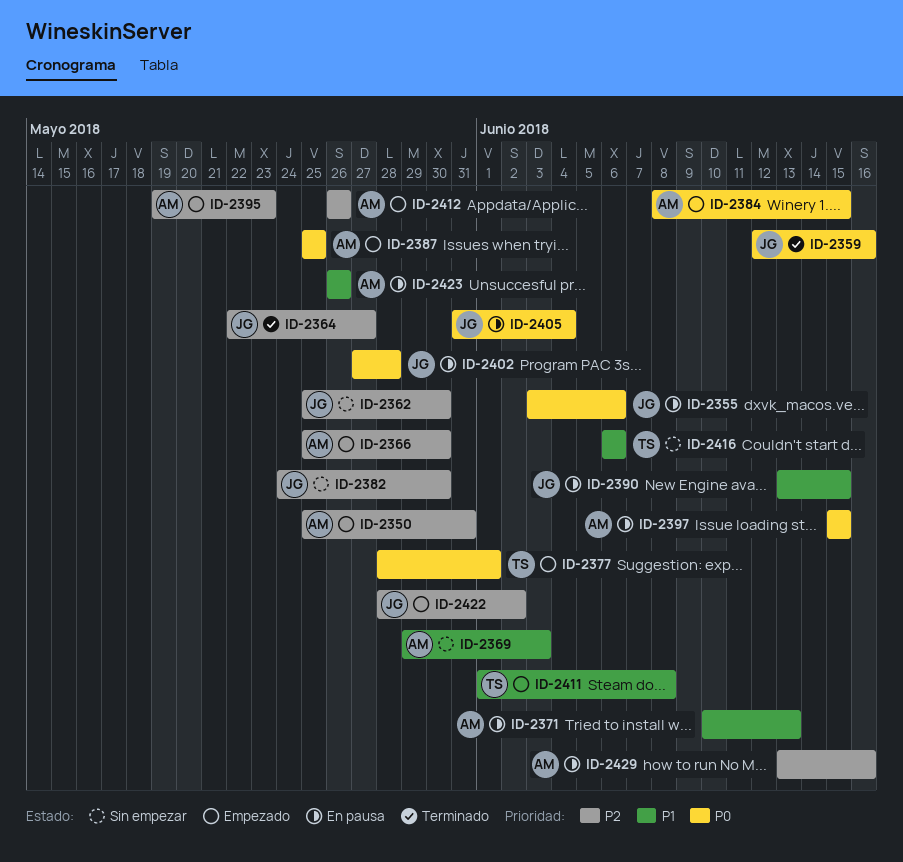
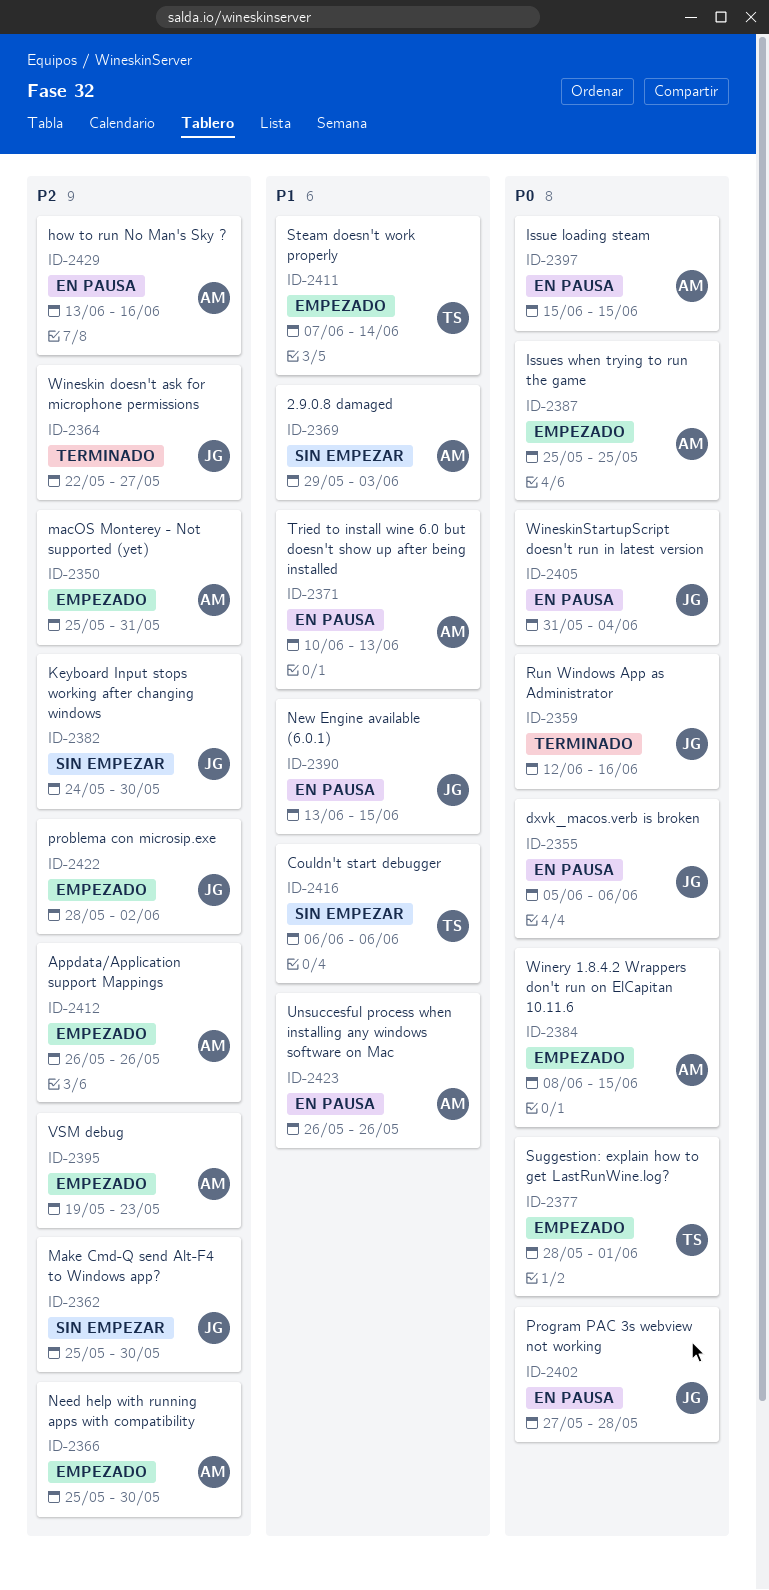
ID-2355, start: Jun 3 -> Jun 5
ID-2411, start: Jun 1 -> Jun 7
ID-2411, due: Jun 8 -> Jun 14

